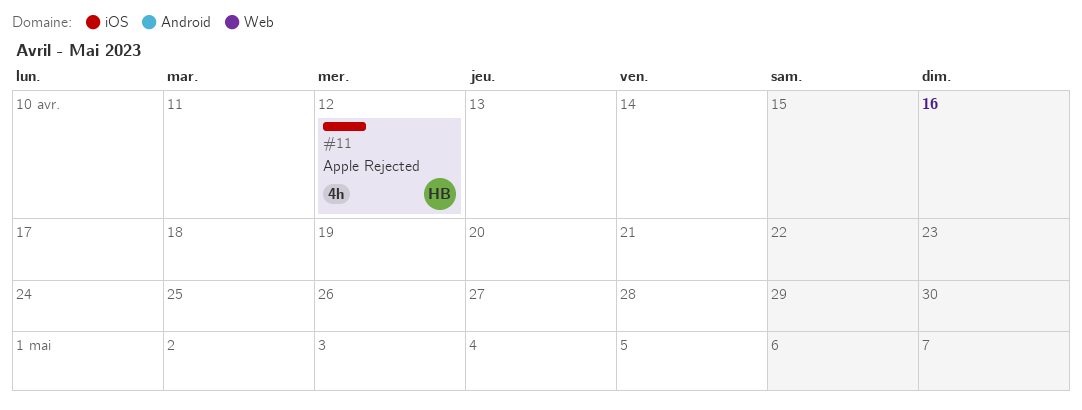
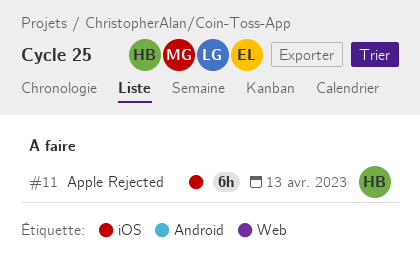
#11, estimate: 4h -> 6h
#11, due: Apr 12 -> Apr 13

